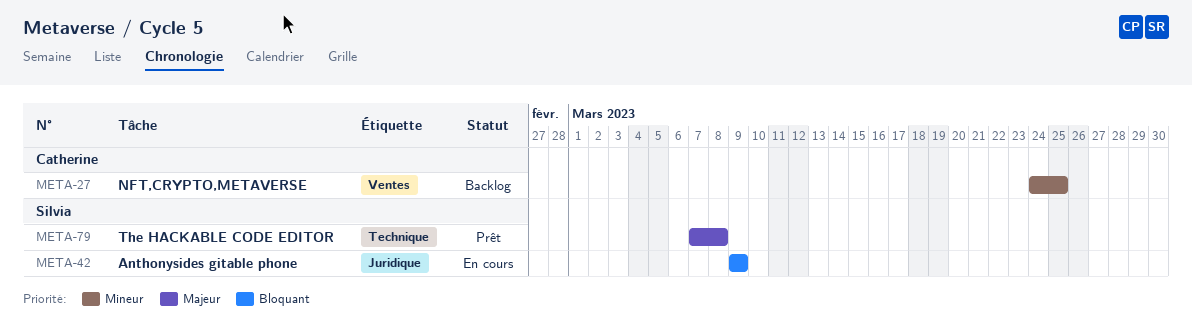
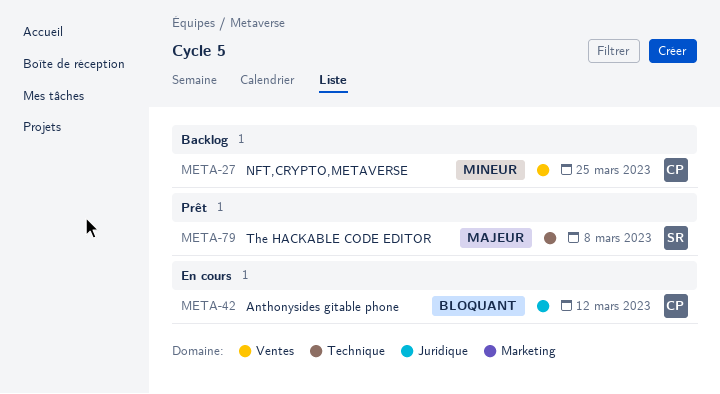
META-42, owner: Silvia -> Catherine
META-42, due: Mar 9 -> Mar 12

